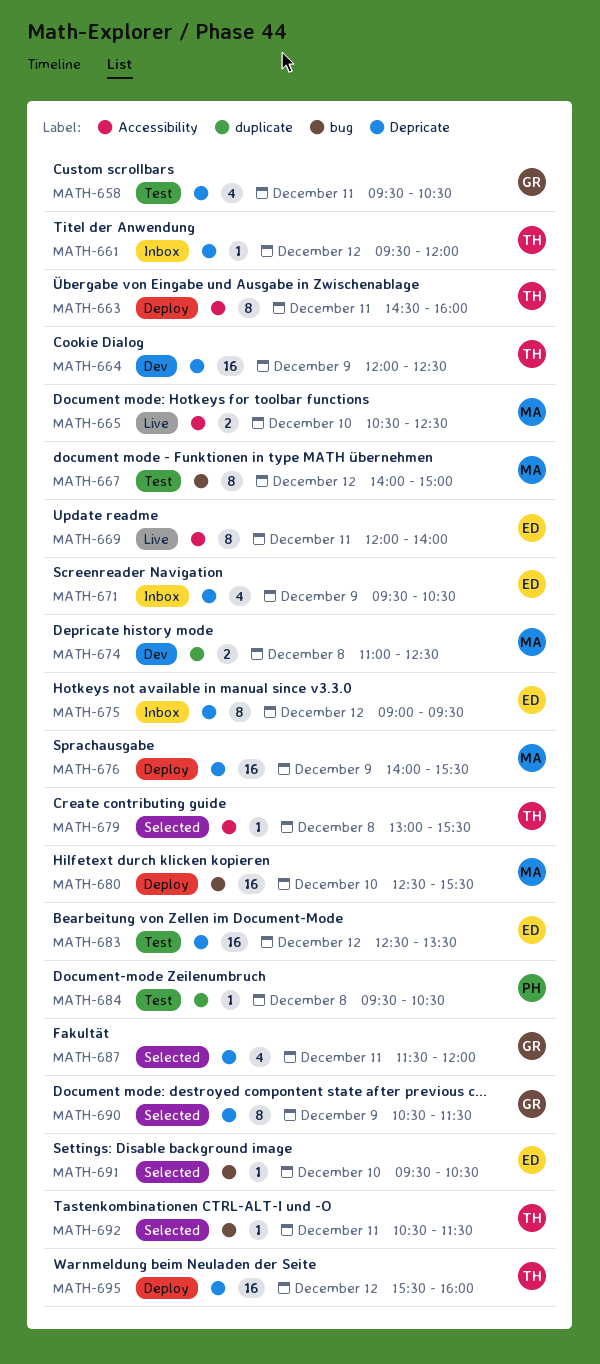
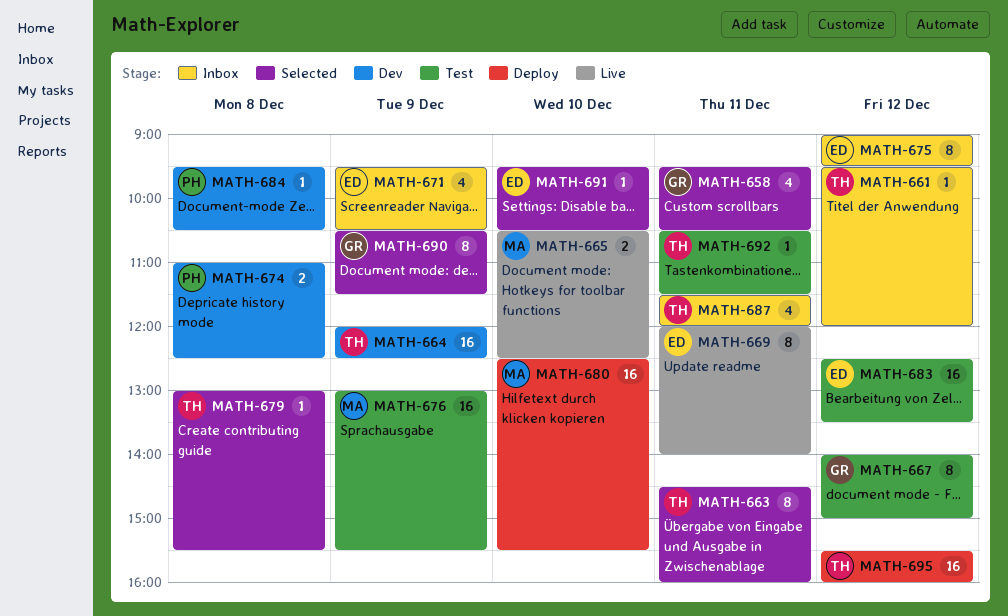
MATH-658, status: Test -> Selected
MATH-663, status: Deploy -> Selected
MATH-667, owner: MA -> GR
MATH-674, owner: MA -> PH
MATH-676, status: Deploy -> Test
MATH-676, begins: 14:00 -> 13:00
MATH-684, status: Test -> Dev
MATH-687, status: Selected -> Inbox
MATH-687, owner: GR -> TH
MATH-692, status: Selected -> Test

